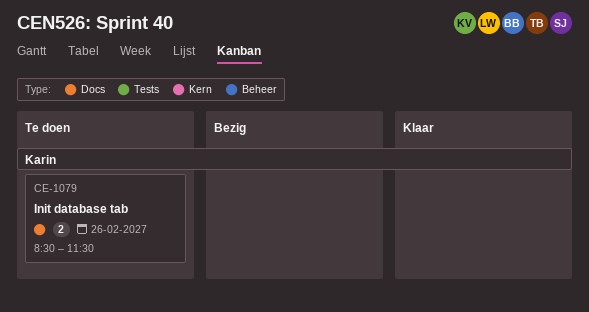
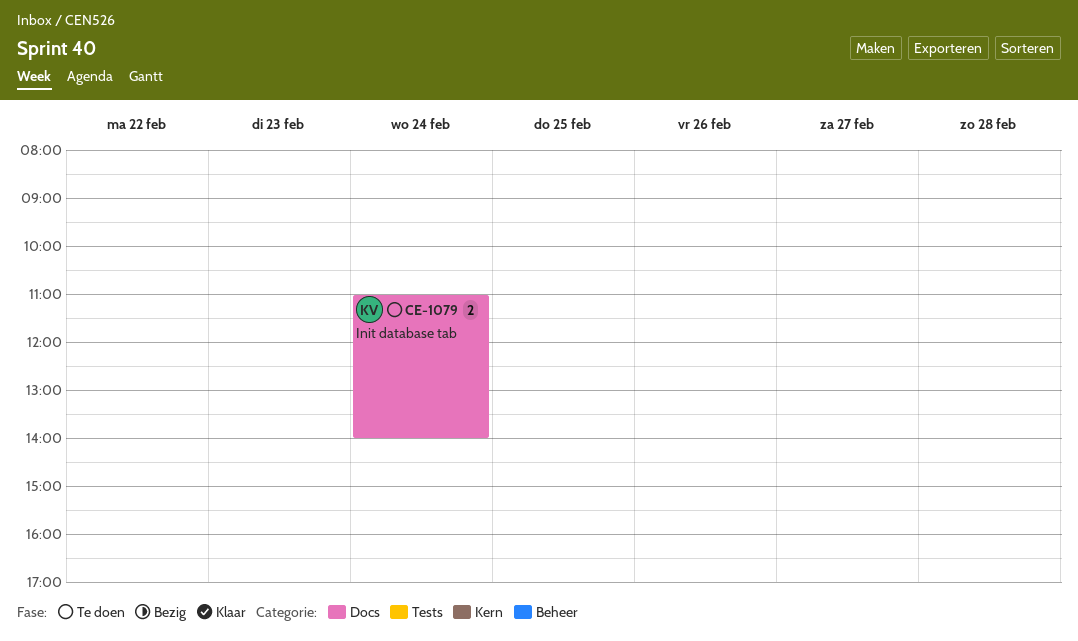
CE-1079, day: Feb 26 -> Feb 24
CE-1079, begins: 08:30 -> 11:00
CE-1079, ends: 11:30 -> 14:00

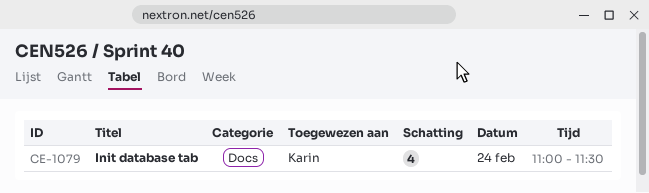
CE-1079, estimate: 2 -> 4
CE-1079, ends: 14:00 -> 11:30

